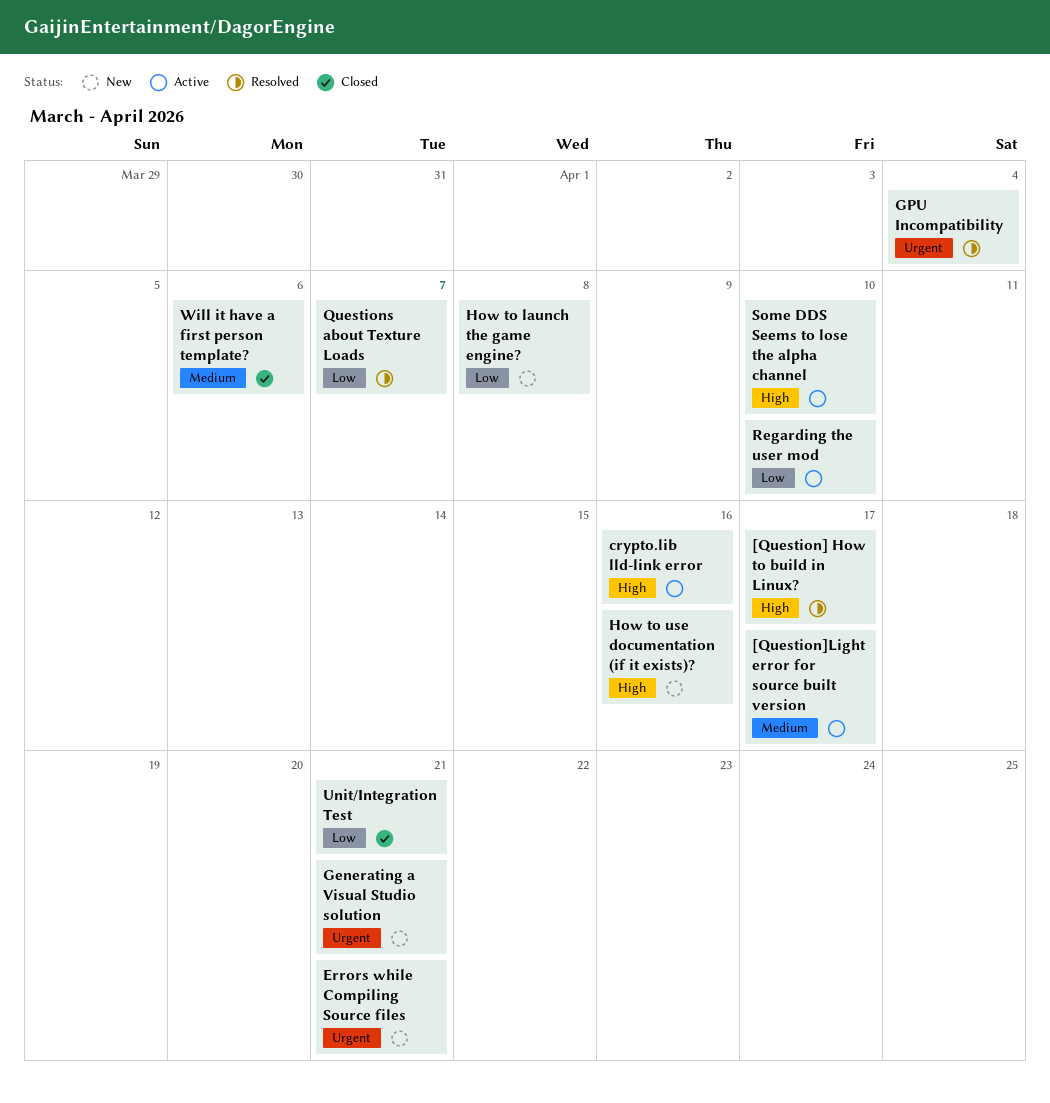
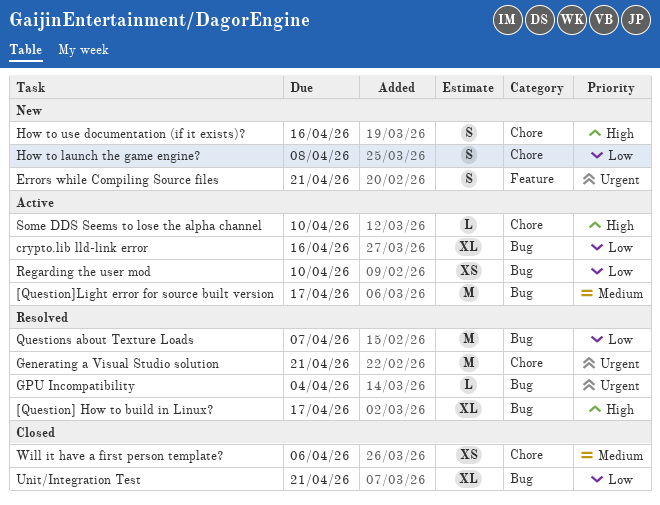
crypto.lib lld-link error, priority: High -> Low
Generating a Visual Studio solution, status: New -> Resolved

